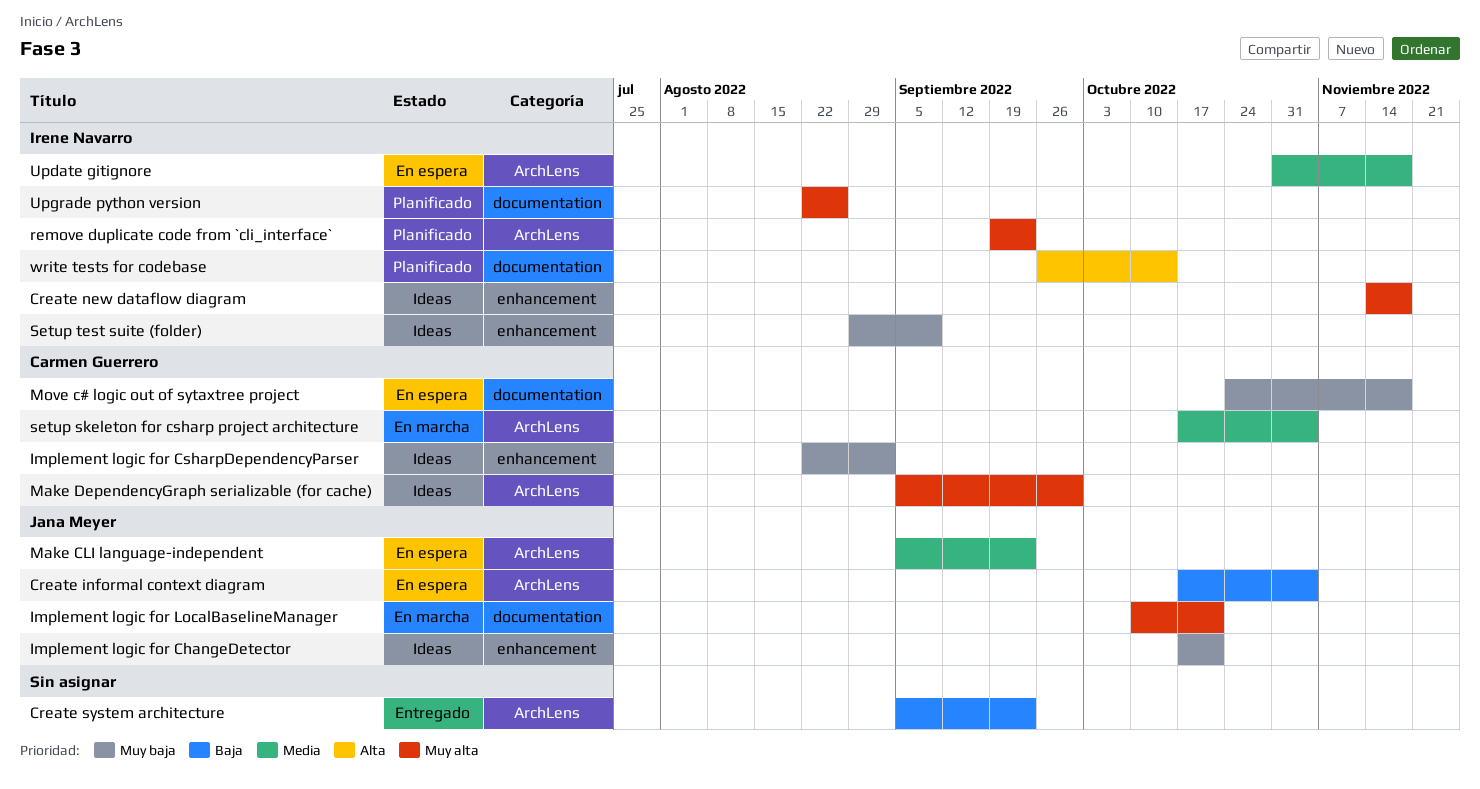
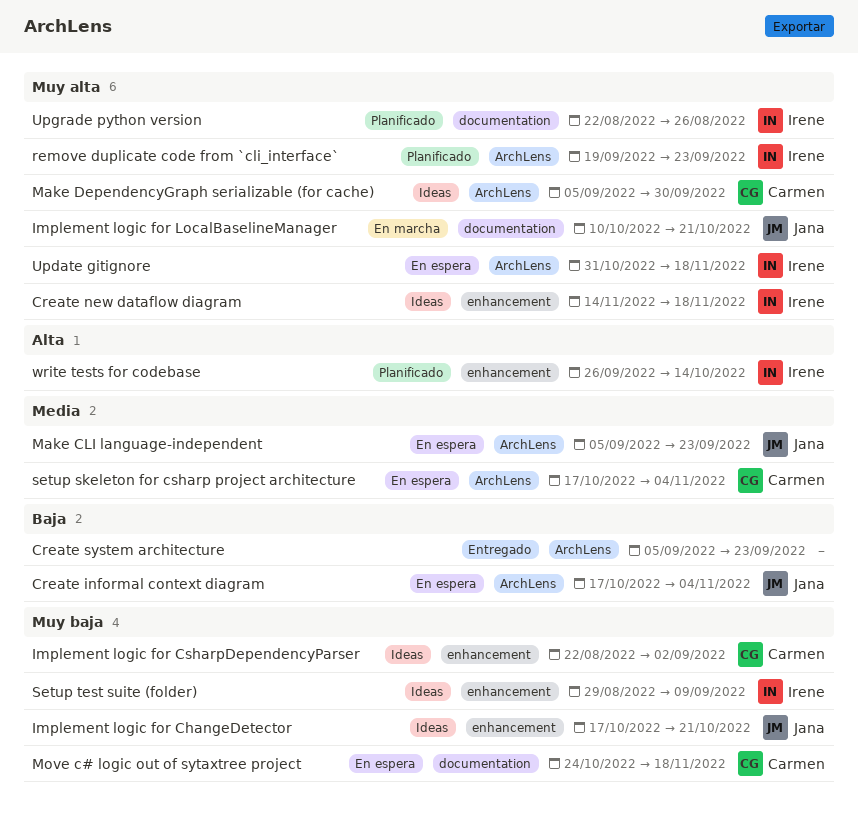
setup skeleton for csharp project architecture, status: En marcha -> En espera
Update gitignore, priority: Media -> Muy alta
write tests for codebase, label: documentation -> enhancement

